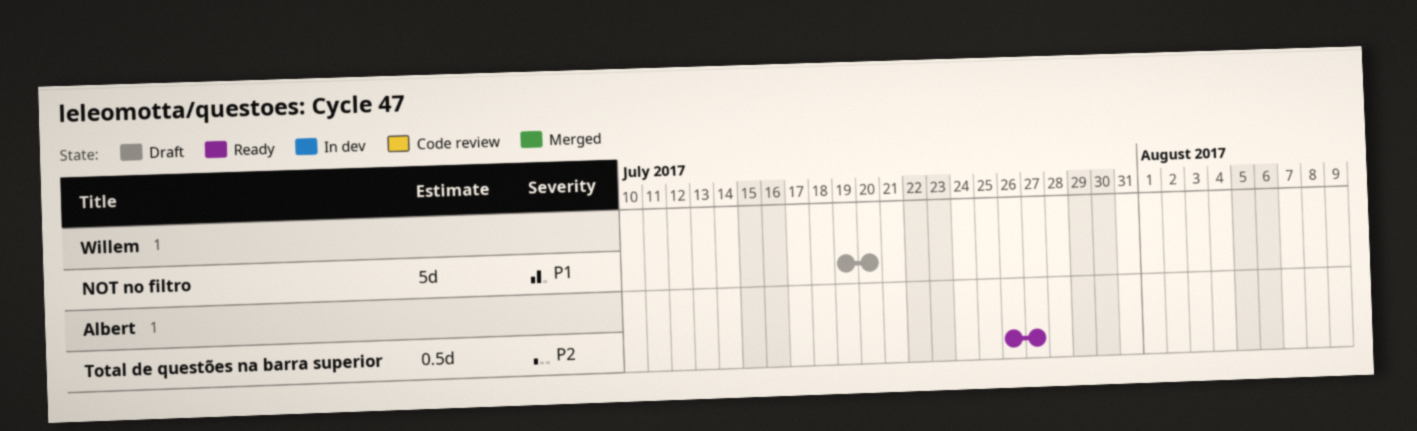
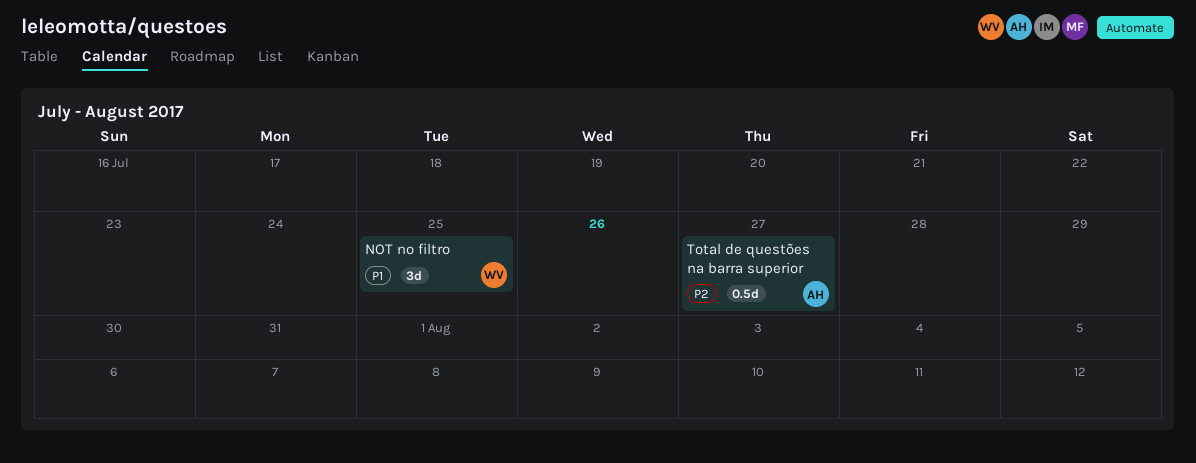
NOT no filtro, estimate: 5d -> 3d
NOT no filtro, due: Jul 20 -> Jul 25

